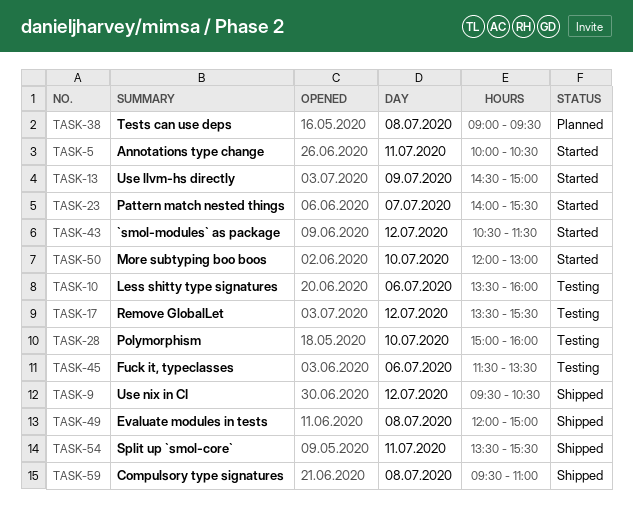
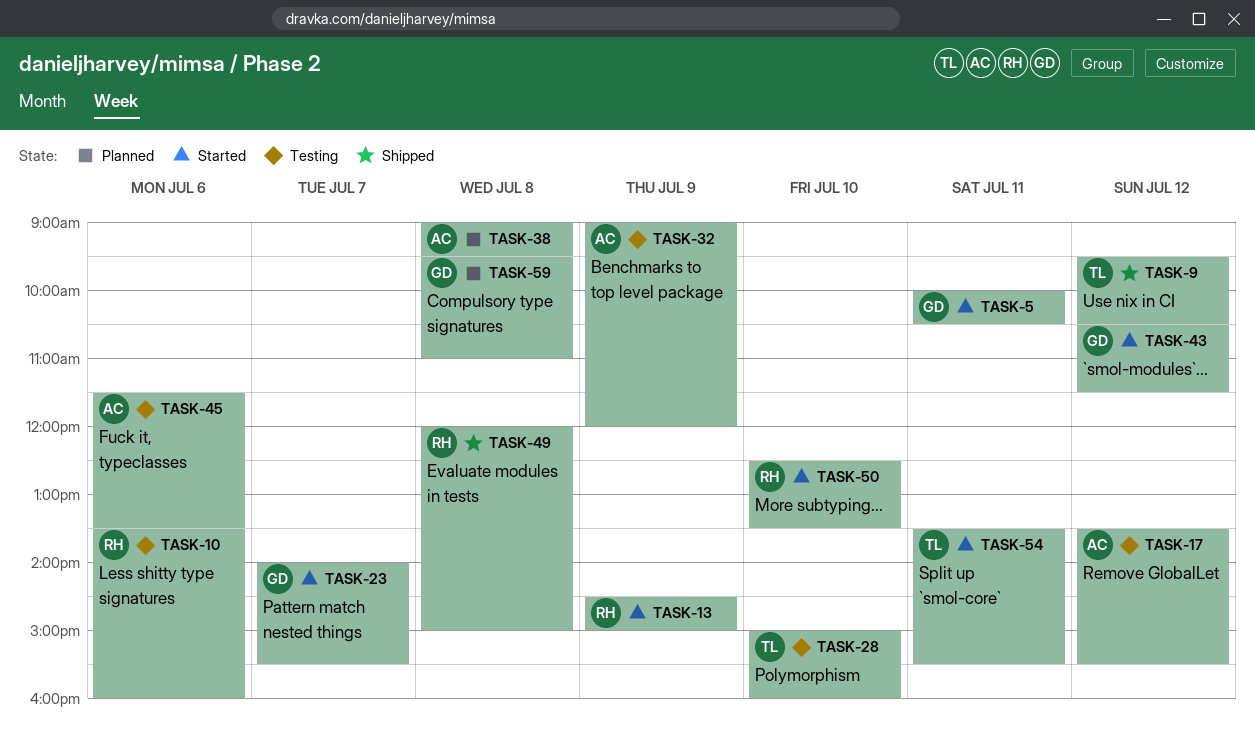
TASK-32: none -> present
TASK-50, begins: 12:00 -> 12:30
TASK-50, ends: 13:00 -> 13:30
TASK-54, status: Shipped -> Started
TASK-59, status: Shipped -> Planned

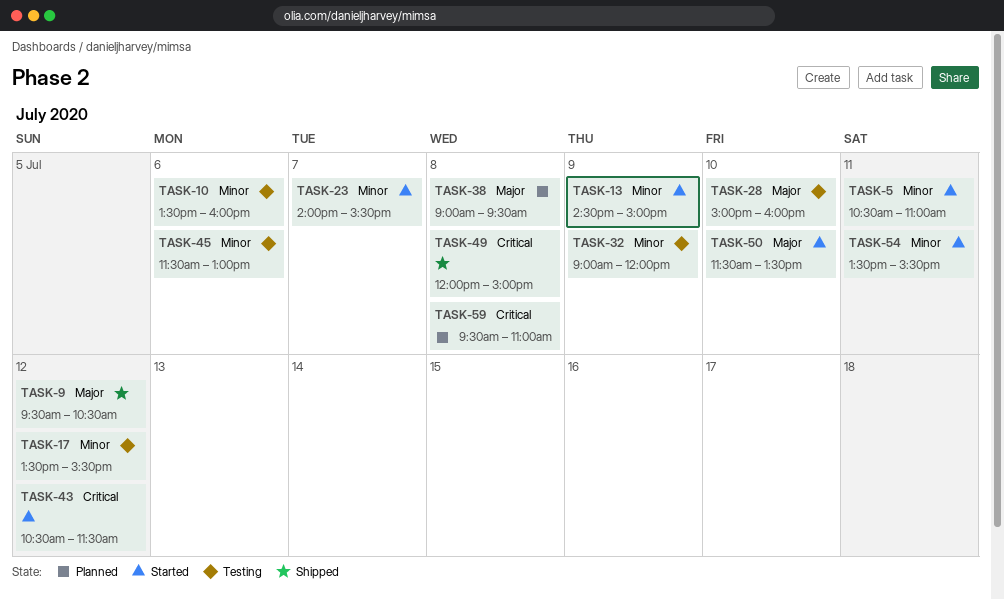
TASK-5, begins: 10:00 -> 10:30
TASK-5, ends: 10:30 -> 11:00
TASK-45, ends: 13:30 -> 13:00
TASK-50, begins: 12:30 -> 11:30

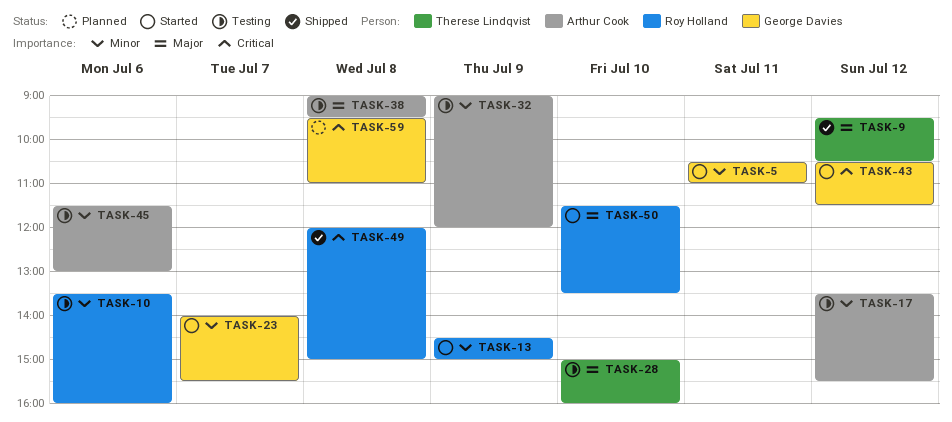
TASK-38, status: Planned -> Testing
TASK-54: present -> none

